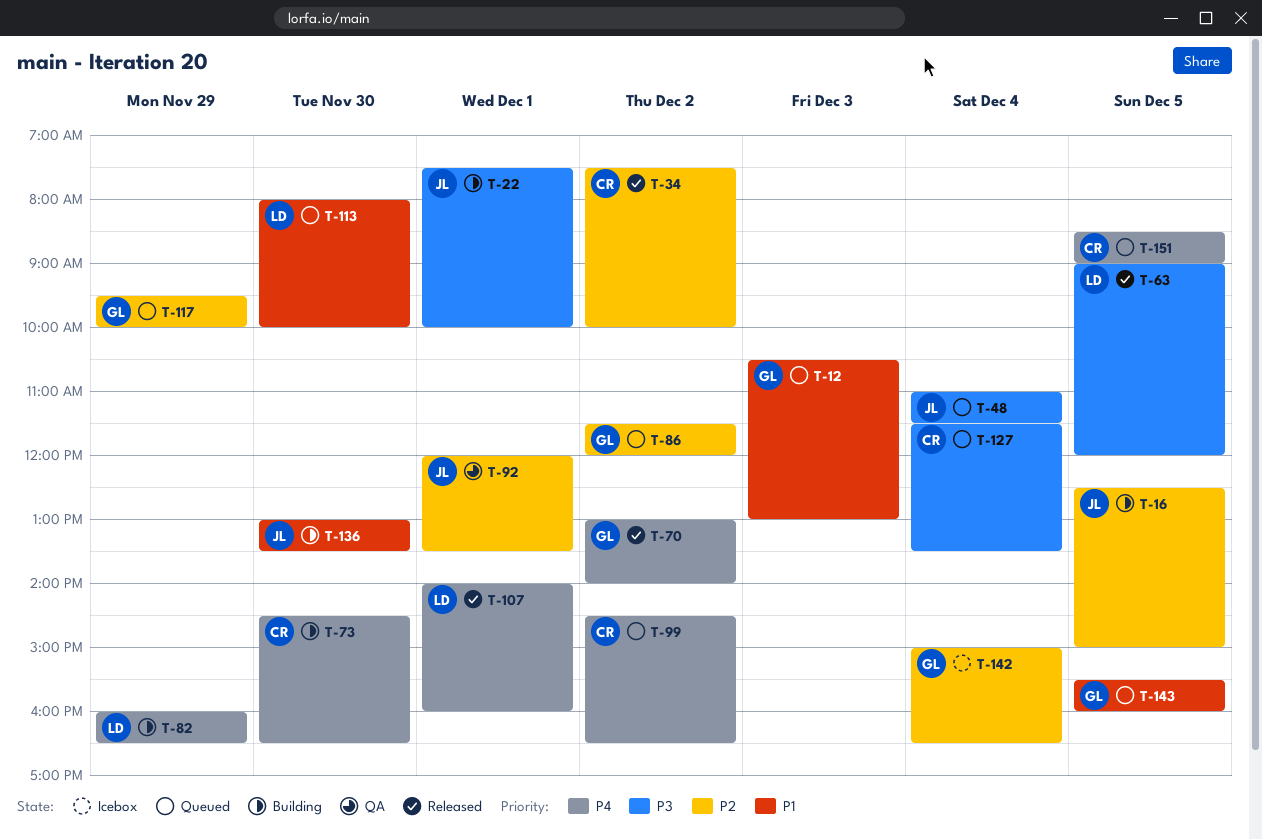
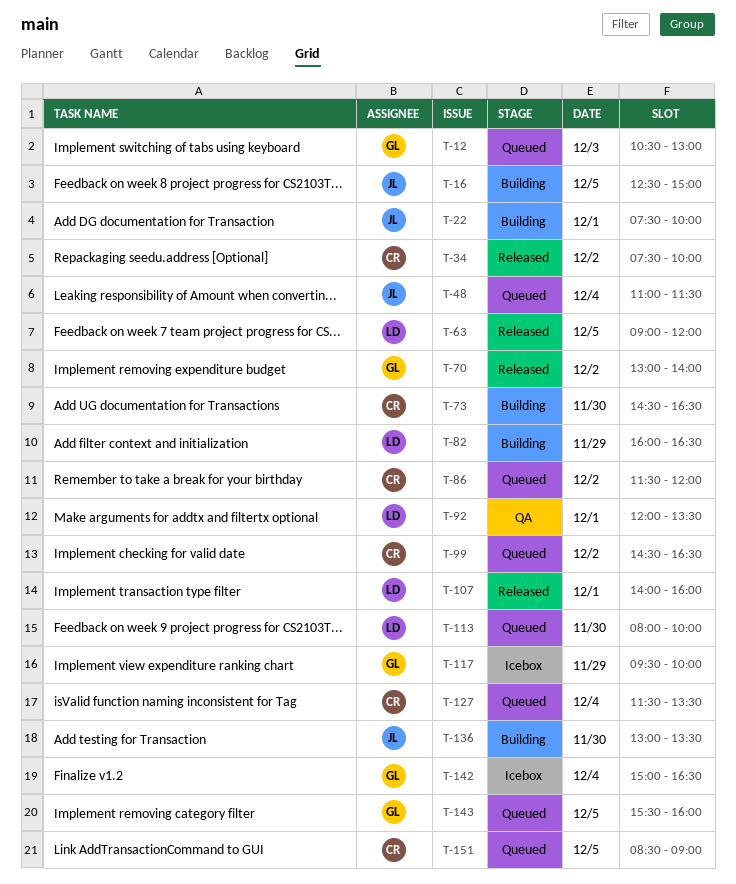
T-86, owner: GL -> CR
T-92, owner: JL -> LD
T-117, status: Queued -> Icebox

